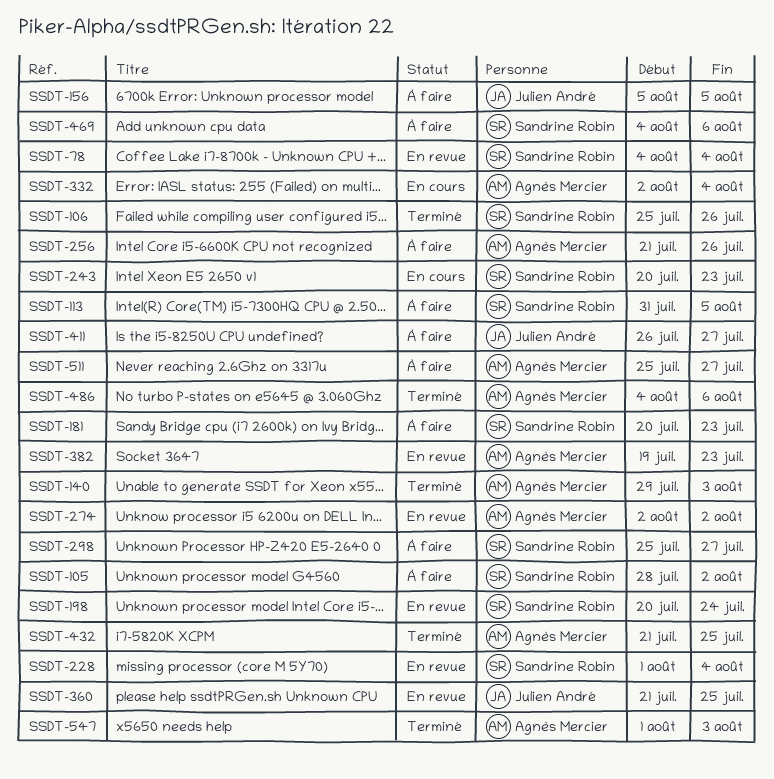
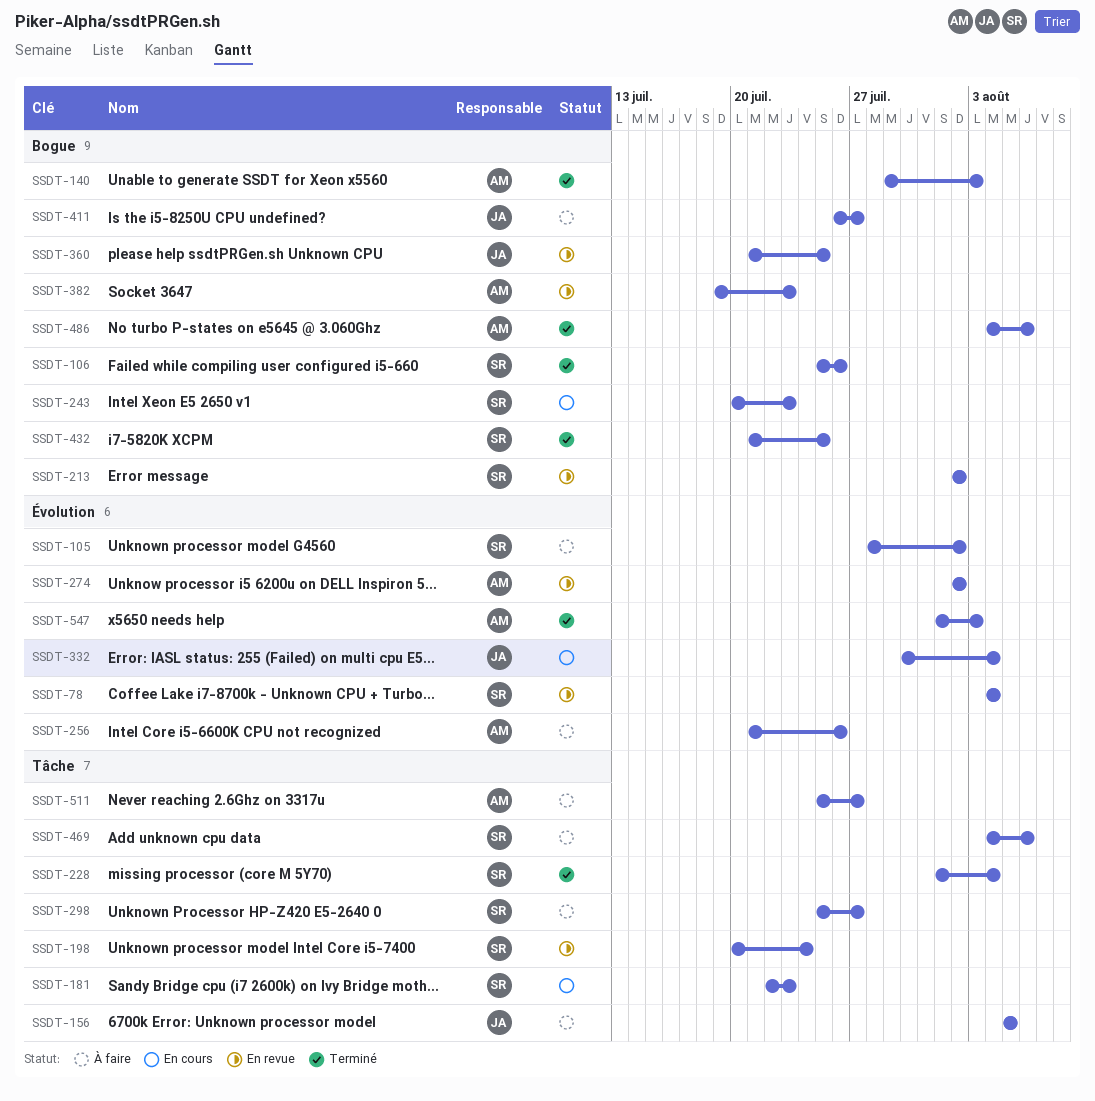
SSDT-113: present -> none
SSDT-181, status: À faire -> En cours
SSDT-181, start: Jul 20 -> Jul 22
SSDT-213: none -> present
SSDT-228, status: En revue -> Terminé
SSDT-332, owner: Agnès Mercier -> Julien André
SSDT-332, start: Aug 2 -> Jul 30
SSDT-432, owner: Agnès Mercier -> Sandrine Robin

